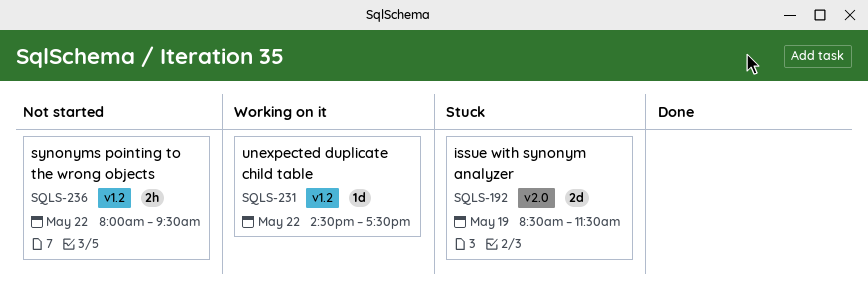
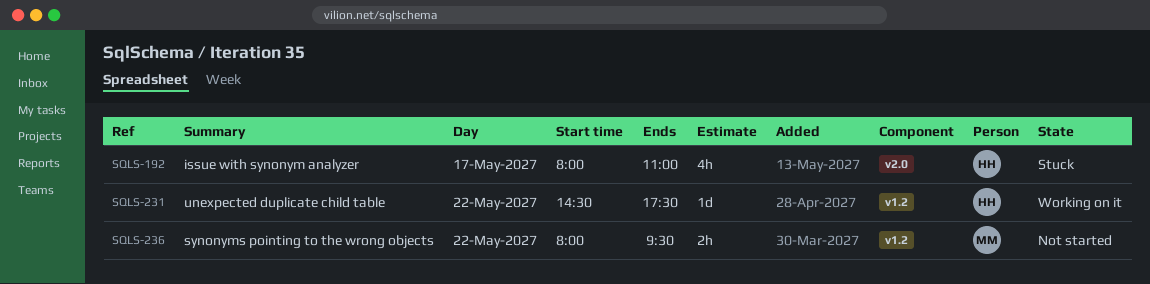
SQLS-192, estimate: 2d -> 4h
SQLS-192, day: May 19 -> May 17
SQLS-192, begins: 08:30 -> 08:00
SQLS-192, ends: 11:30 -> 11:00

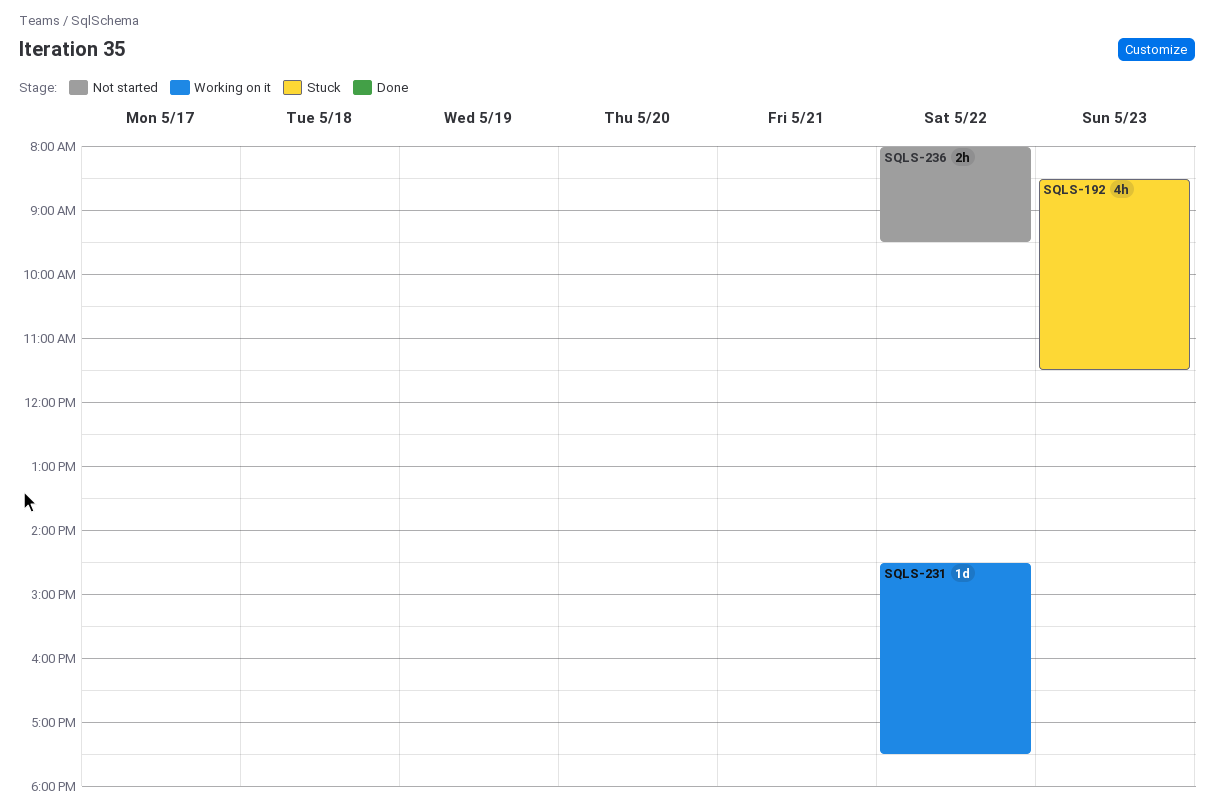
SQLS-192, day: May 17 -> May 23
SQLS-192, begins: 08:00 -> 08:30
SQLS-192, ends: 11:00 -> 11:30

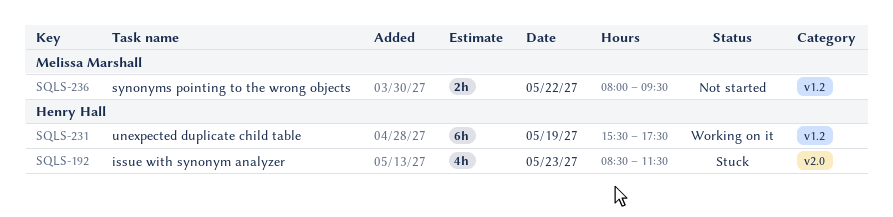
SQLS-231, estimate: 1d -> 6h
SQLS-231, day: May 22 -> May 19
SQLS-231, begins: 14:30 -> 15:30

